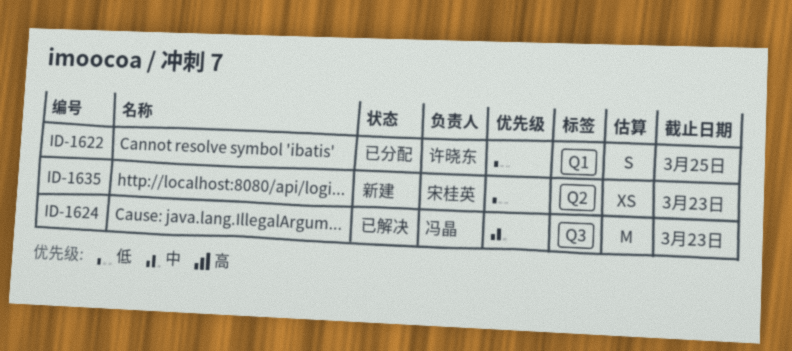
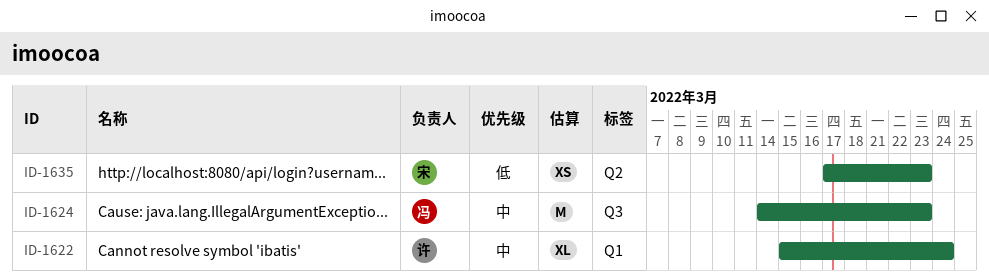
ID-1622, priority: 低 -> 中
ID-1622, estimate: S -> XL
ID-1622, due: Mar 25 -> Mar 24

